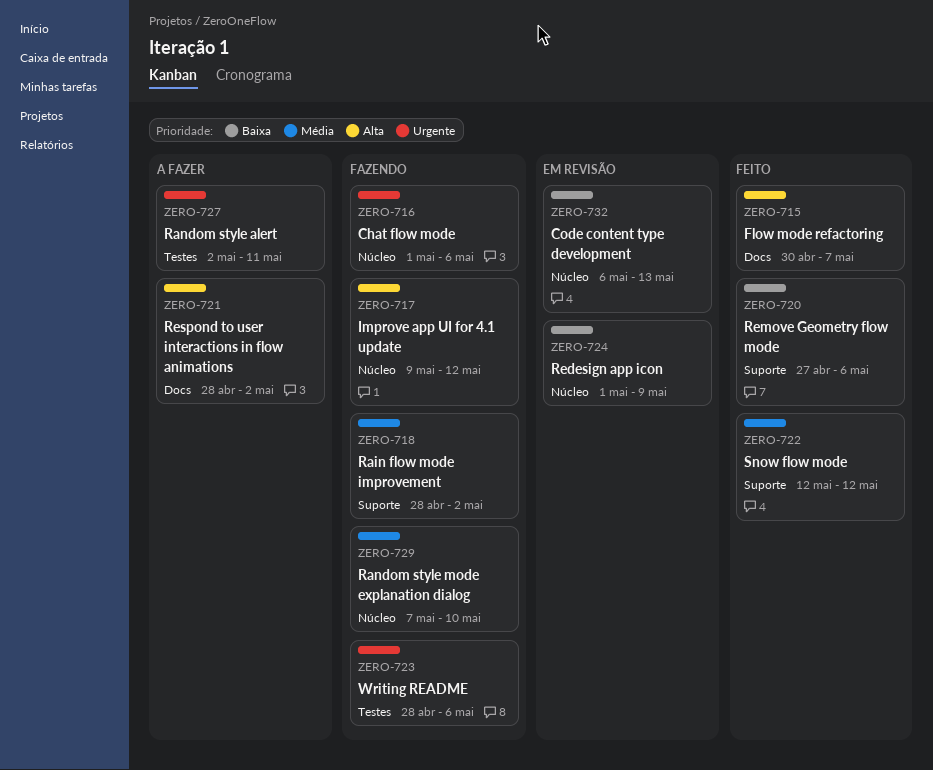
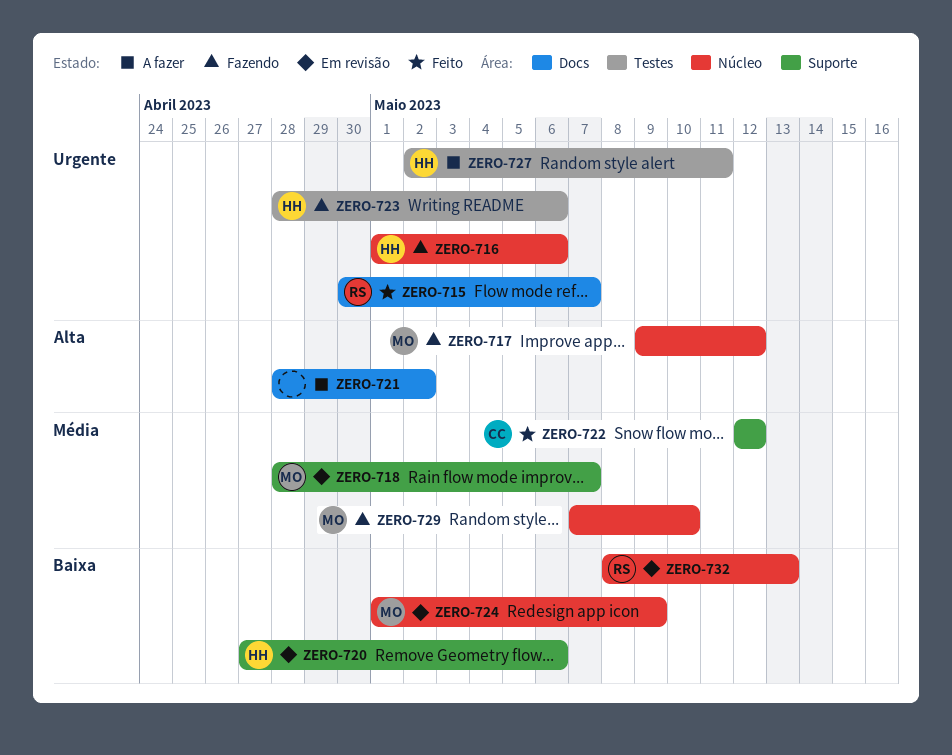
ZERO-715, priority: Alta -> Urgente
ZERO-718, status: Fazendo -> Em revisão
ZERO-718, due: May 2 -> May 7
ZERO-720, status: Feito -> Em revisão
ZERO-732, start: May 6 -> May 8

